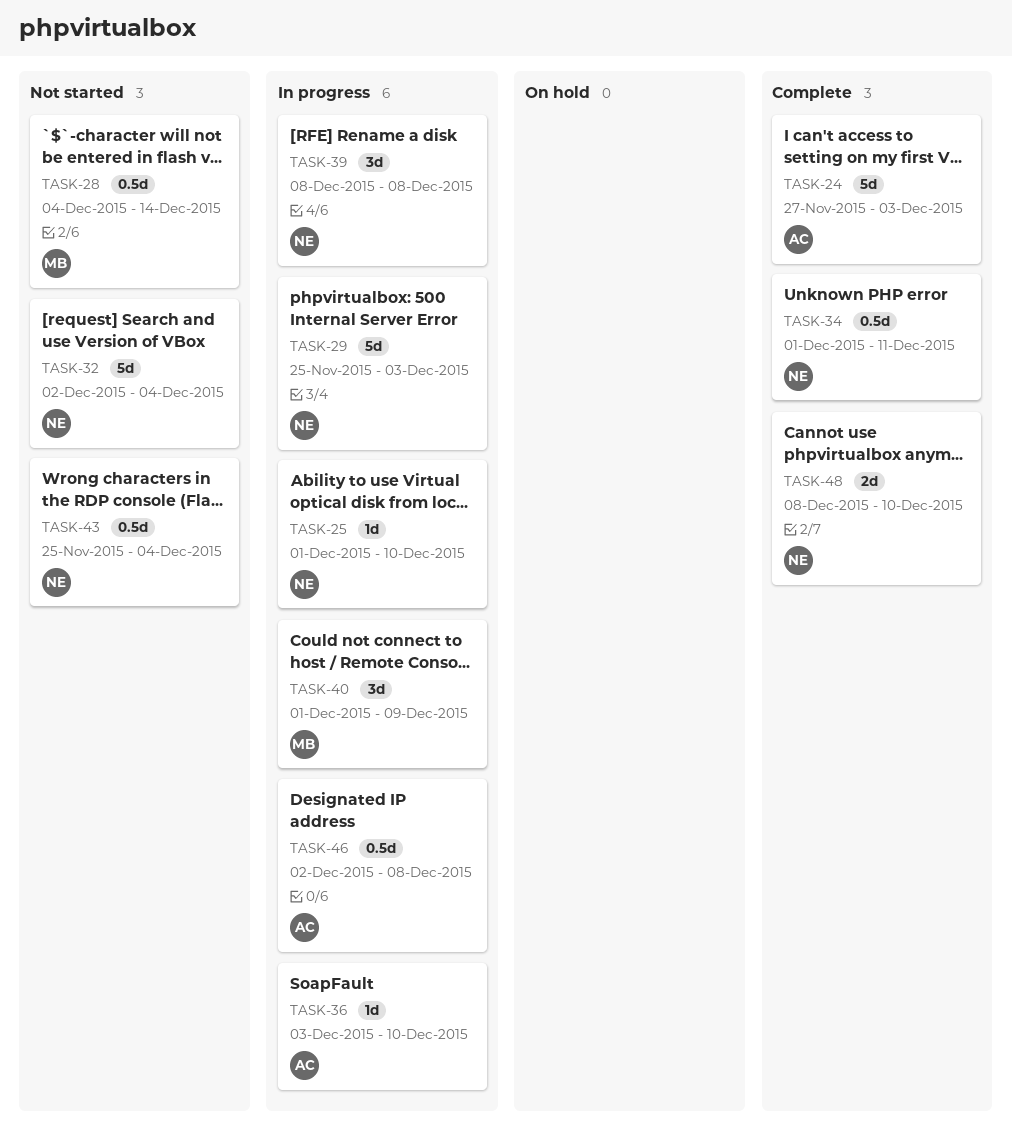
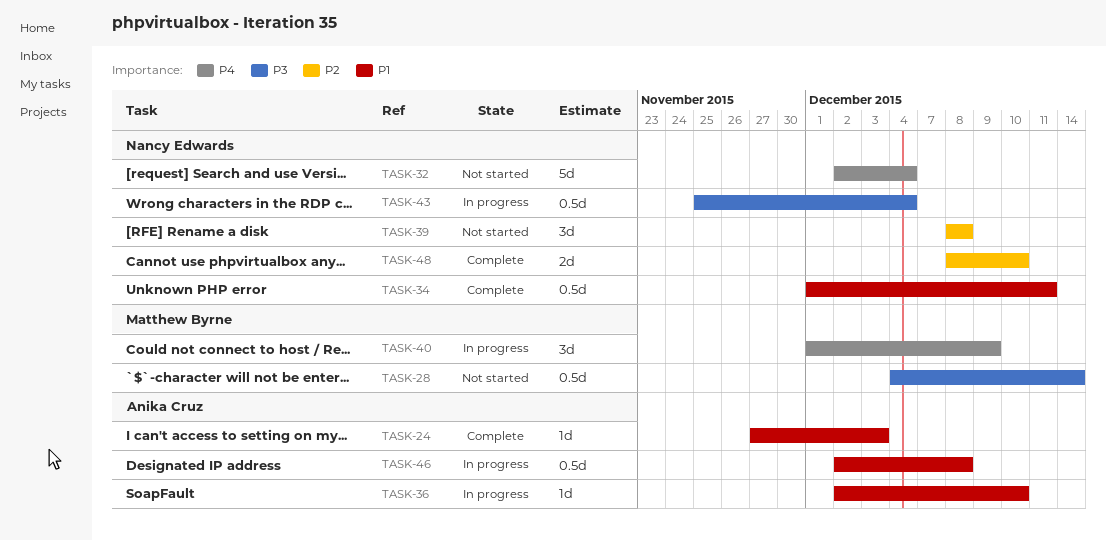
TASK-24, estimate: 5d -> 1d
TASK-25: present -> none
TASK-29: present -> none
TASK-36, start: Dec 3 -> Dec 2
TASK-39, status: In progress -> Not started
TASK-43, status: Not started -> In progress

